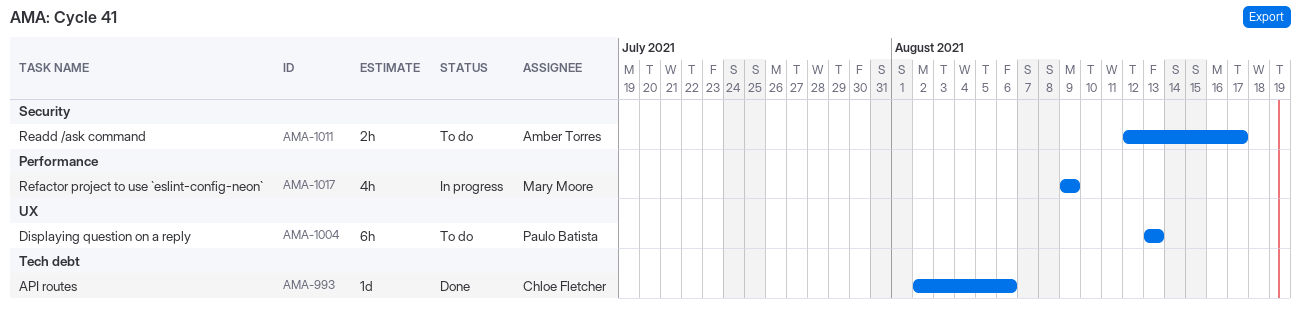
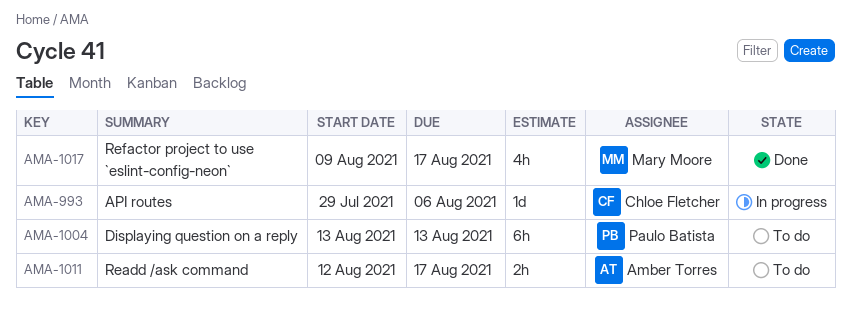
AMA-993, status: Done -> In progress
AMA-993, start: Aug 2 -> Jul 29
AMA-1017, status: In progress -> Done
AMA-1017, due: Aug 9 -> Aug 17

